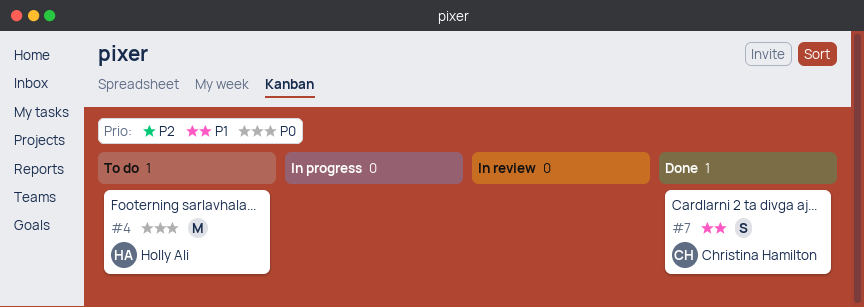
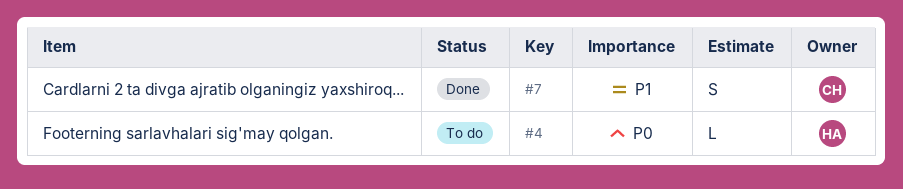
#4, estimate: M -> L

